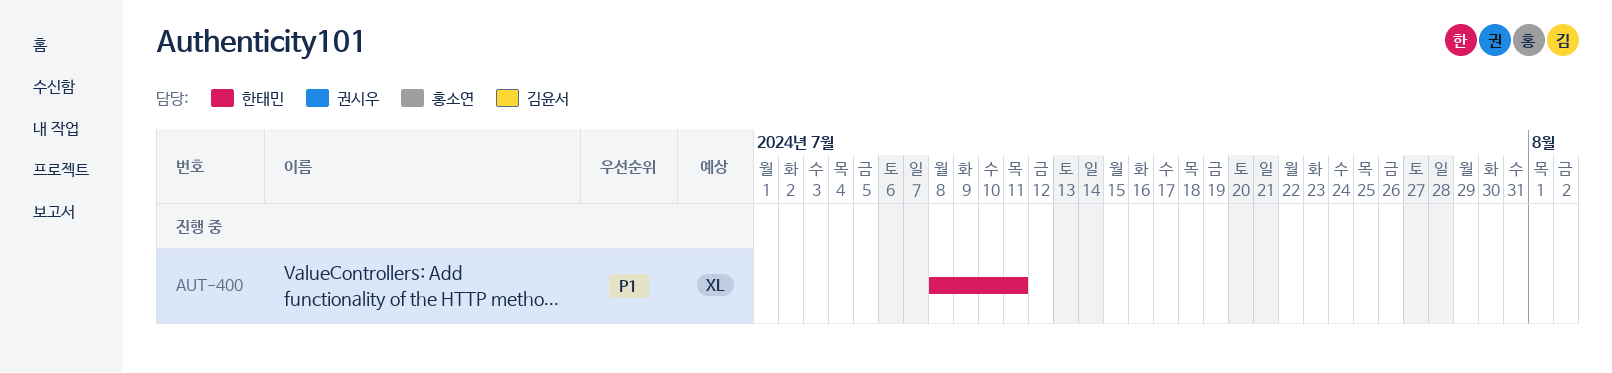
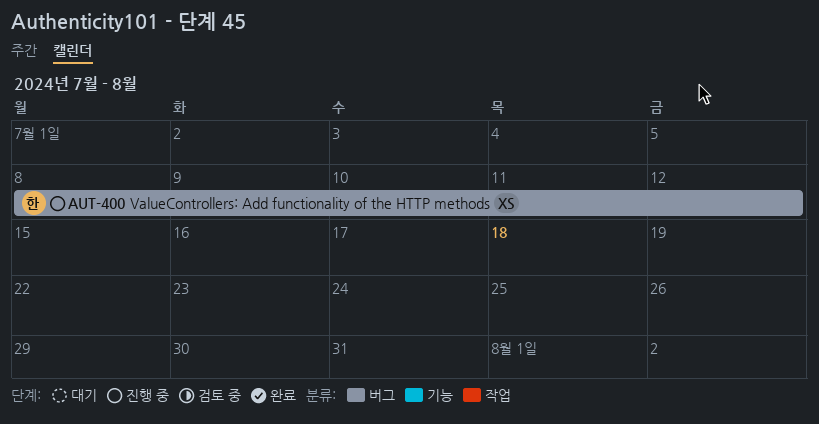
AUT-400, estimate: XL -> XS
AUT-400, due: Jul 11 -> Jul 12

